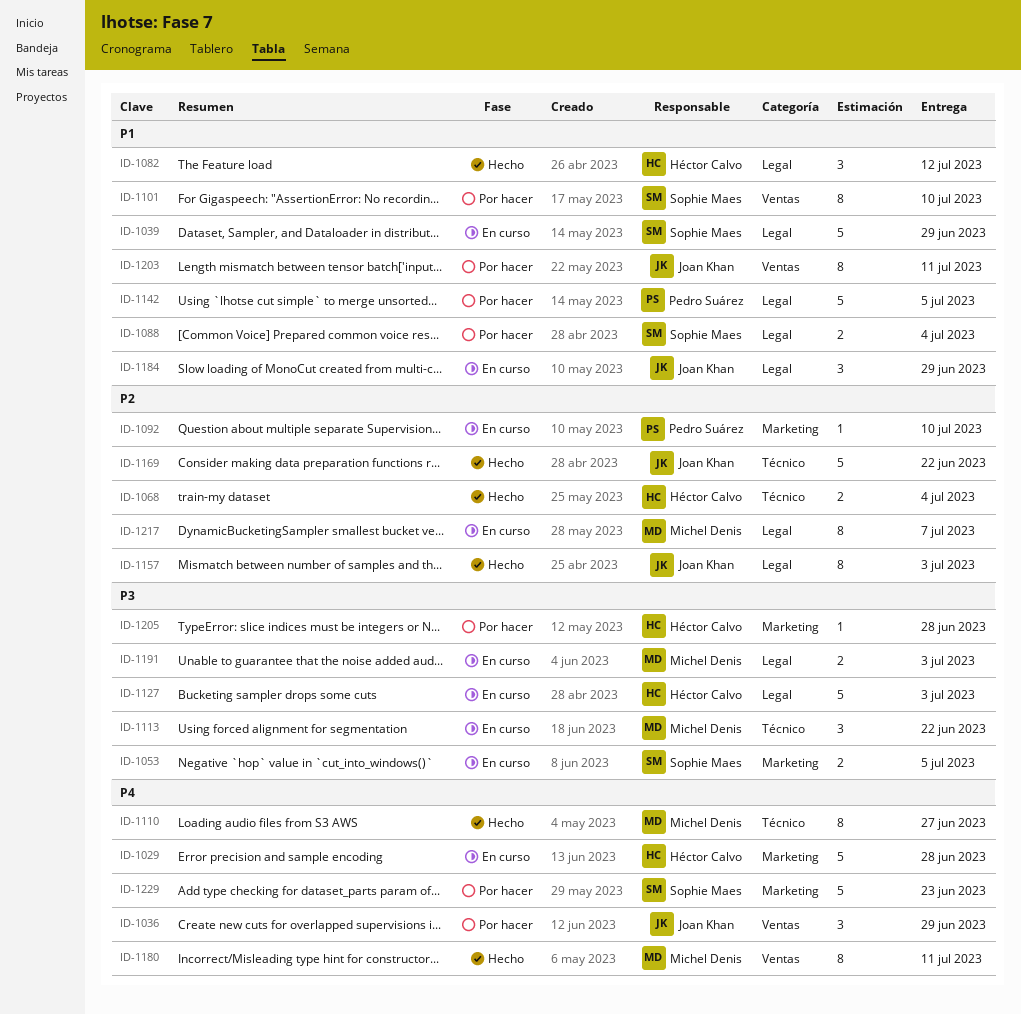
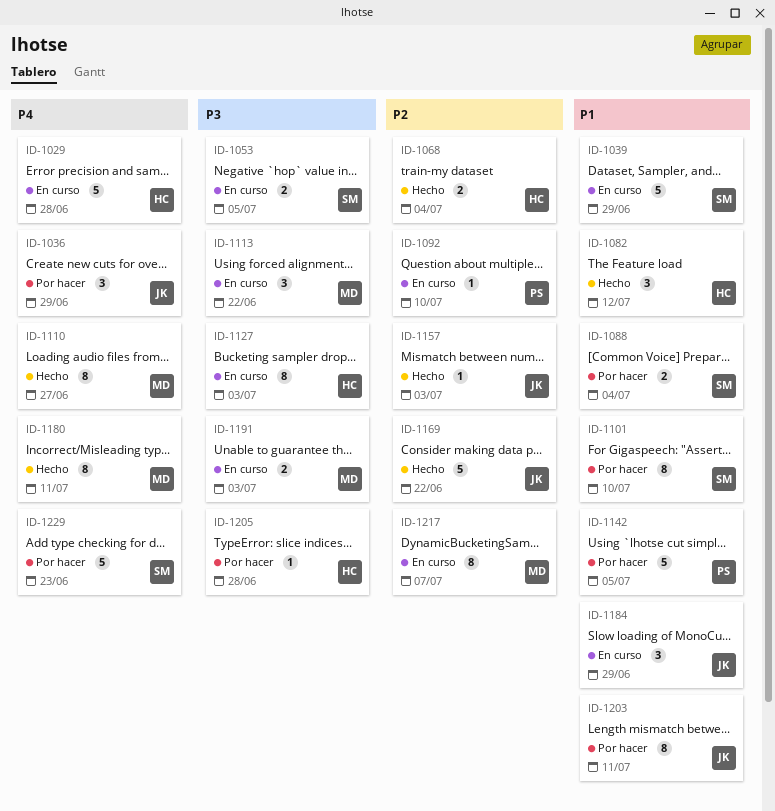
ID-1127, estimate: 5 -> 8
ID-1157, estimate: 8 -> 1

